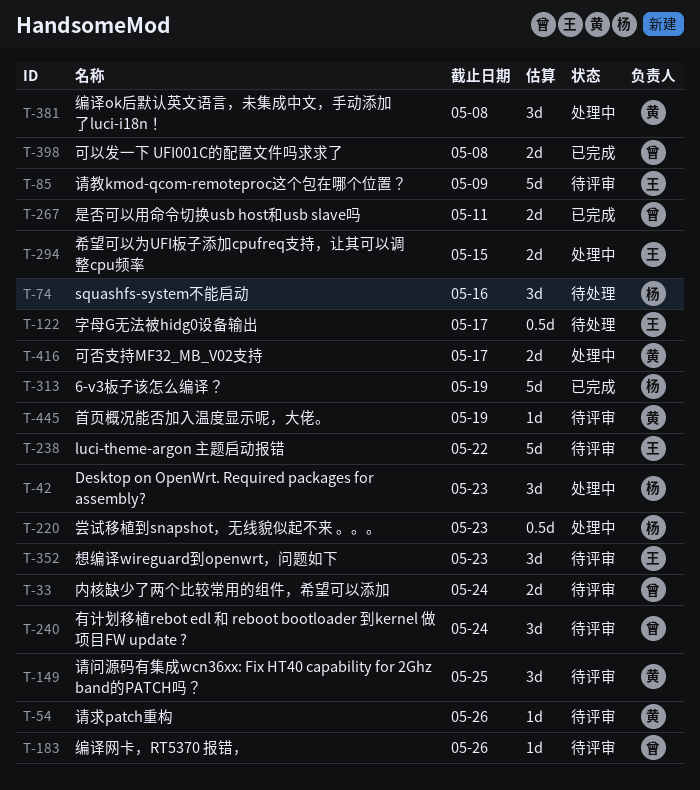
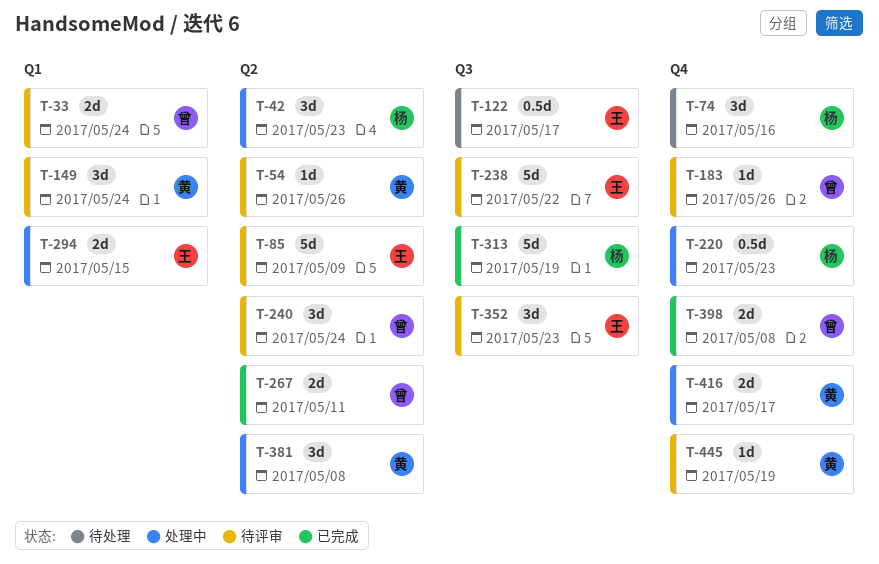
T-149, due: May 25 -> May 24

